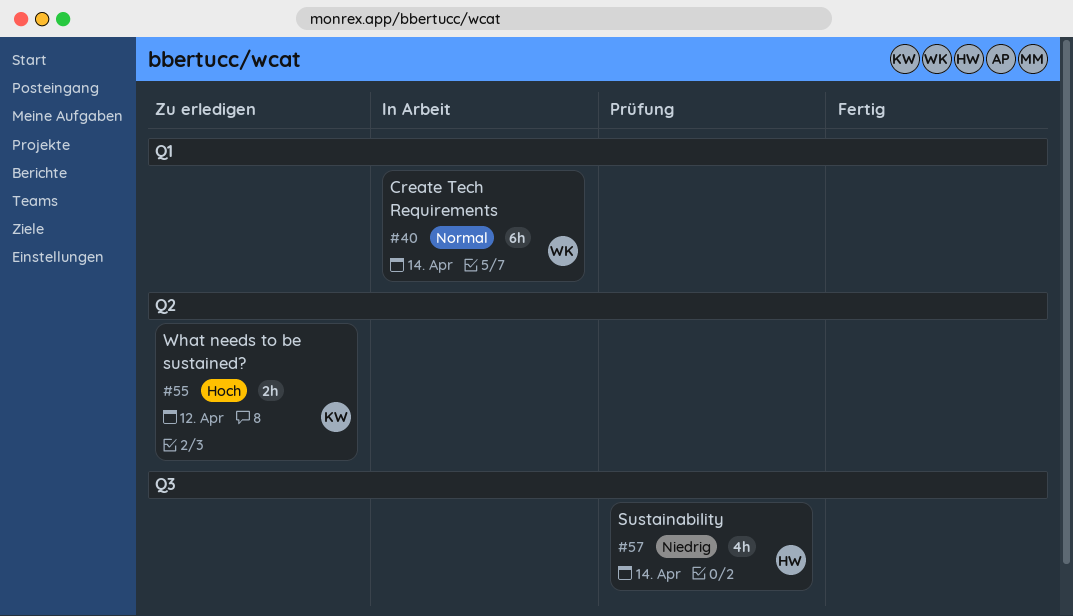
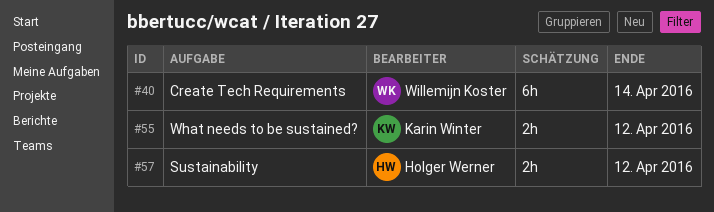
#57, estimate: 4h -> 2h
#57, due: Apr 14 -> Apr 12

